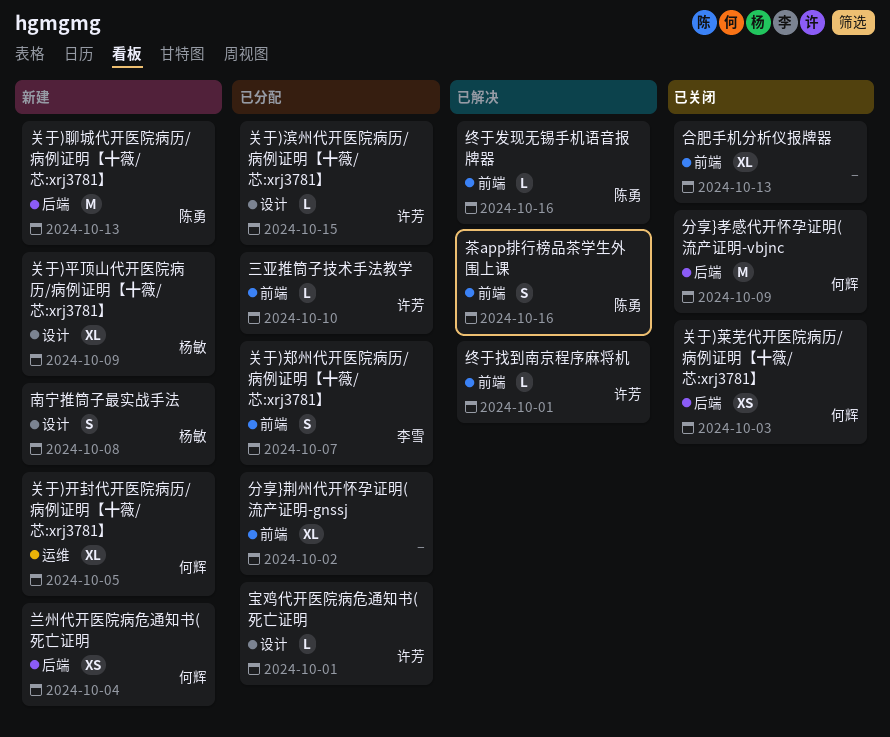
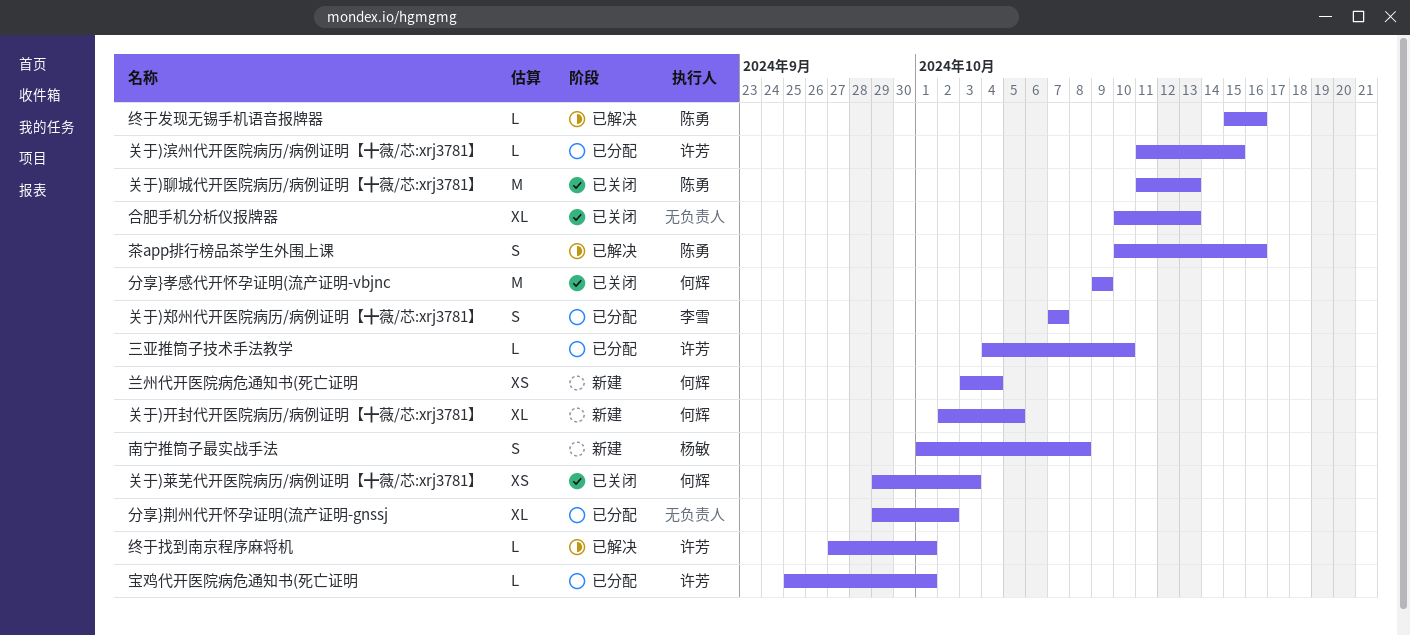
关于)平顶山代开医院病历/病例证明【╋薇/芯:xrj3781】: present -> none
关于)聊城代开医院病历/病例证明【╋薇/芯:xrj3781】, status: 新建 -> 已关闭

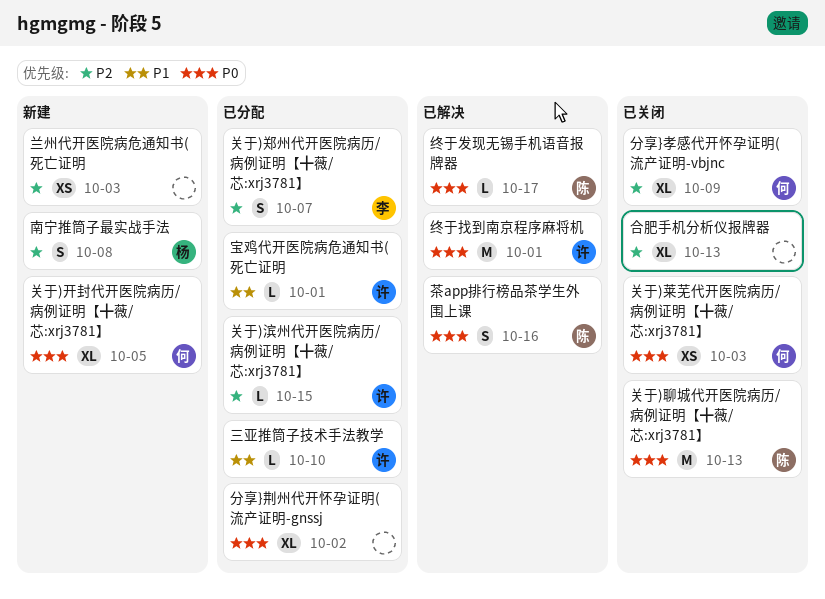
兰州代开医院病危通知书(死亡证明, owner: 何辉 -> none
兰州代开医院病危通知书(死亡证明, due: Oct 4 -> Oct 3
分享}孝感代开怀孕证明(流产证明-vbjnc, estimate: M -> XL
终于发现无锡手机语音报牌器, due: Oct 16 -> Oct 17
终于找到南京程序麻将机, estimate: L -> M

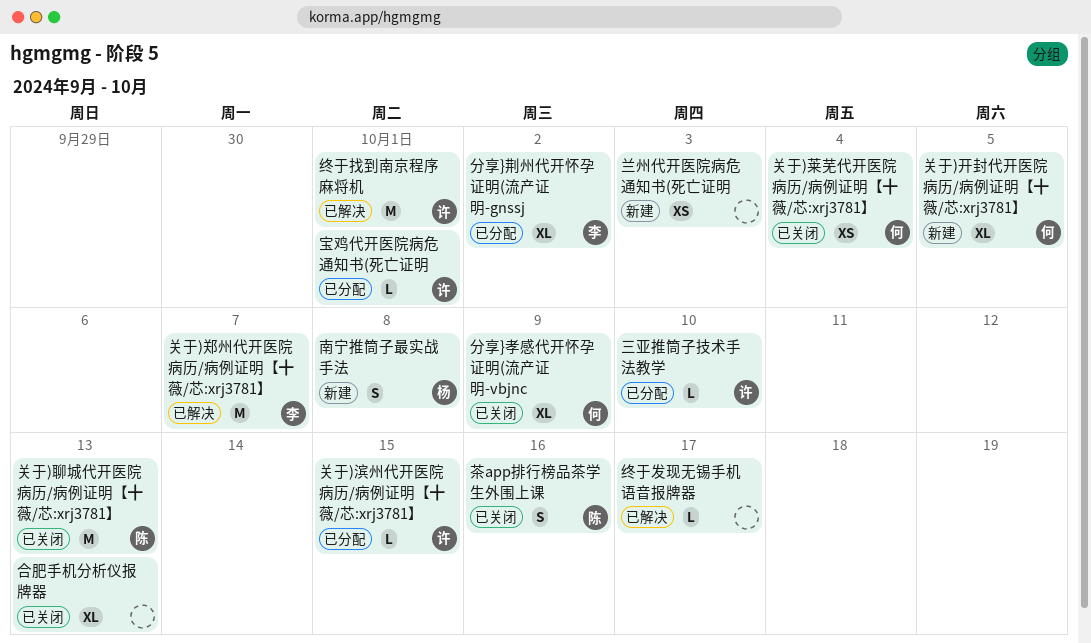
关于)莱芜代开医院病历/病例证明【╋薇/芯:xrj3781】, due: Oct 3 -> Oct 4
关于)郑州代开医院病历/病例证明【╋薇/芯:xrj3781】, status: 已分配 -> 已解决
关于)郑州代开医院病历/病例证明【╋薇/芯:xrj3781】, estimate: S -> M
分享}荆州代开怀孕证明(流产证明-gnssj, owner: none -> 李
终于发现无锡手机语音报牌器, owner: 陈 -> none
茶app排行榜品茶学生外围上课, status: 已解决 -> 已关闭

